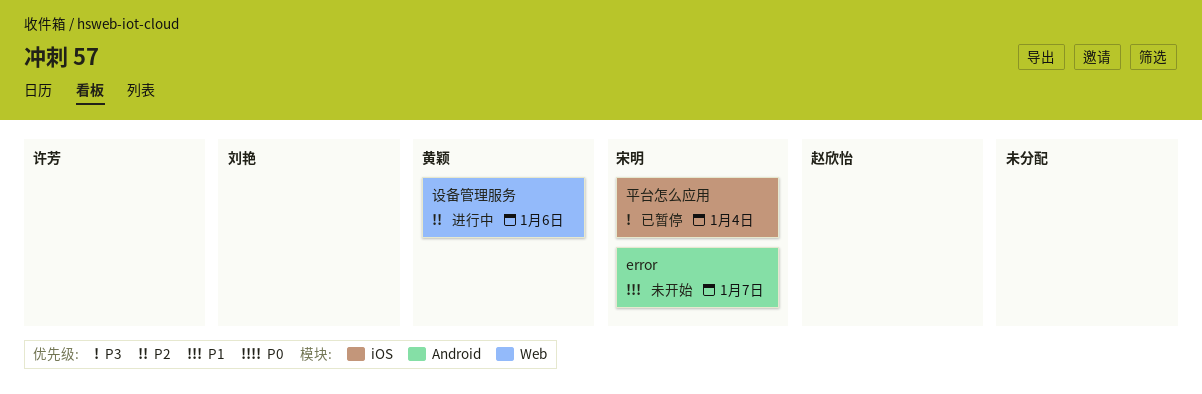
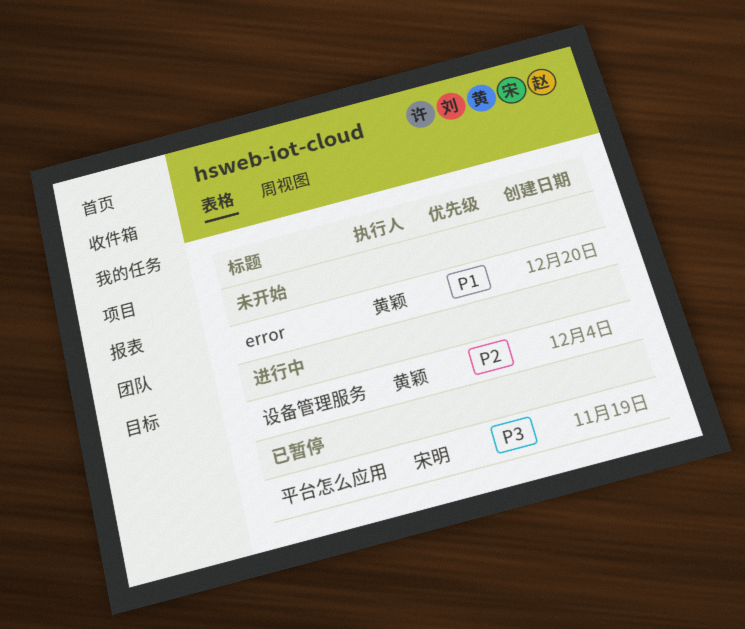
error, owner: 宋明 -> 黄颖

